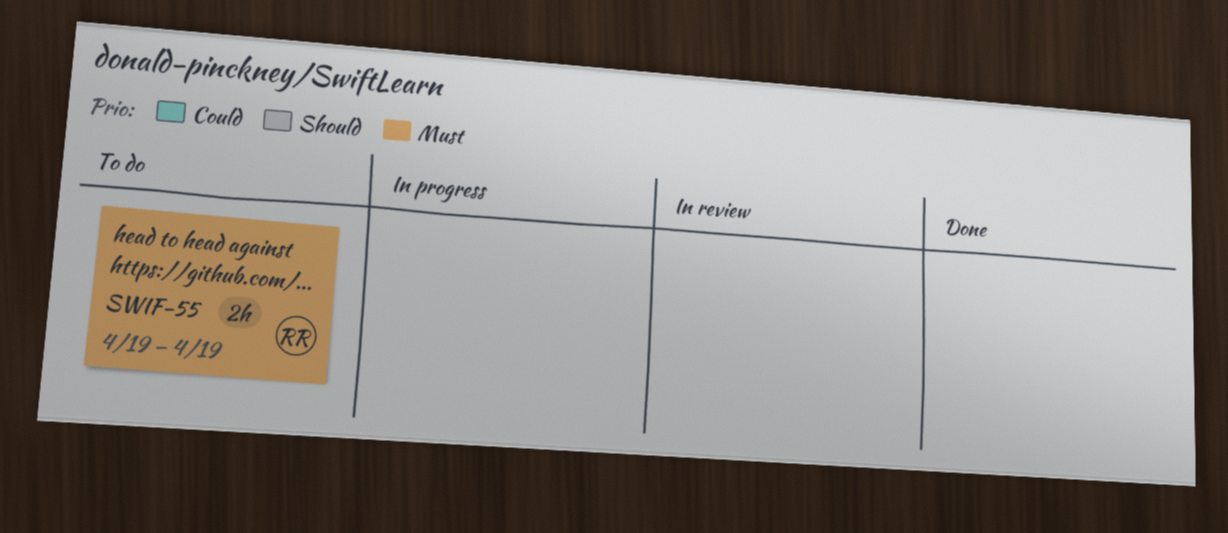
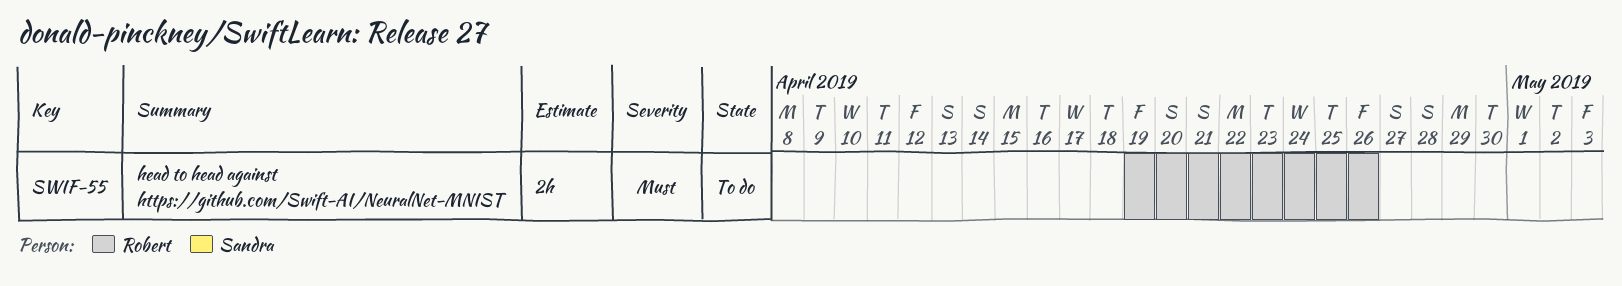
SWIF-55, due: Apr 19 -> Apr 26

